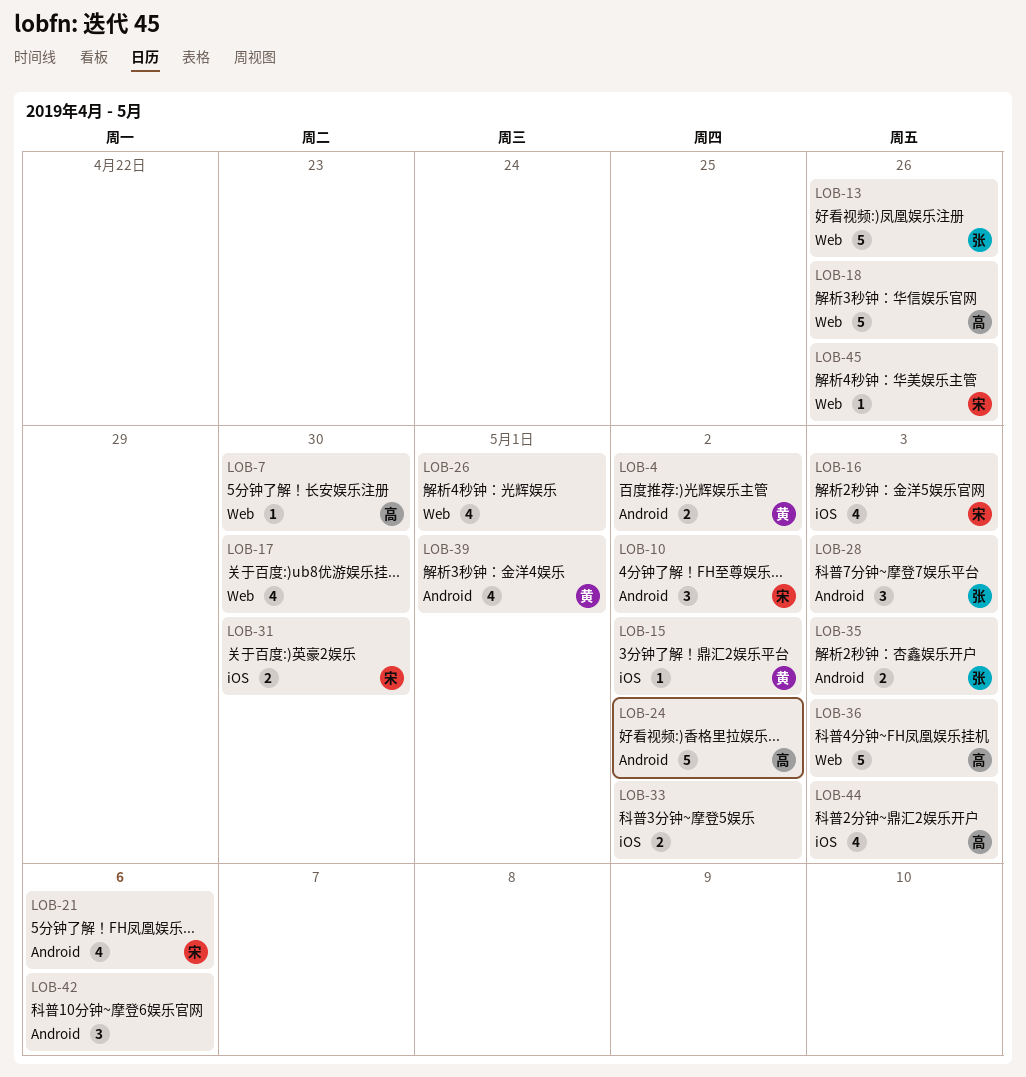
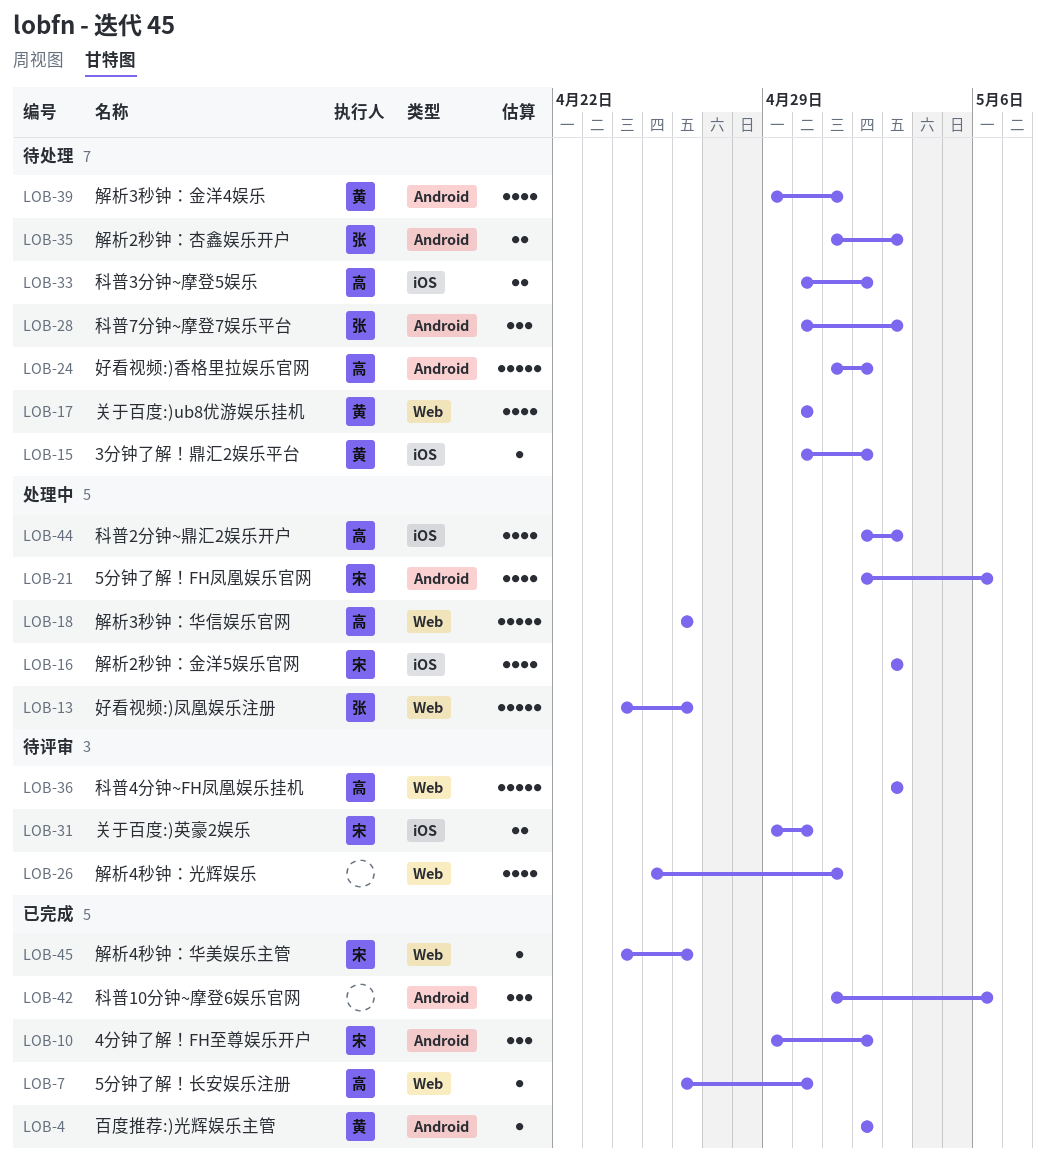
LOB-4, estimate: 2 -> 1
LOB-17, owner: none -> 黄
LOB-33, owner: none -> 高

